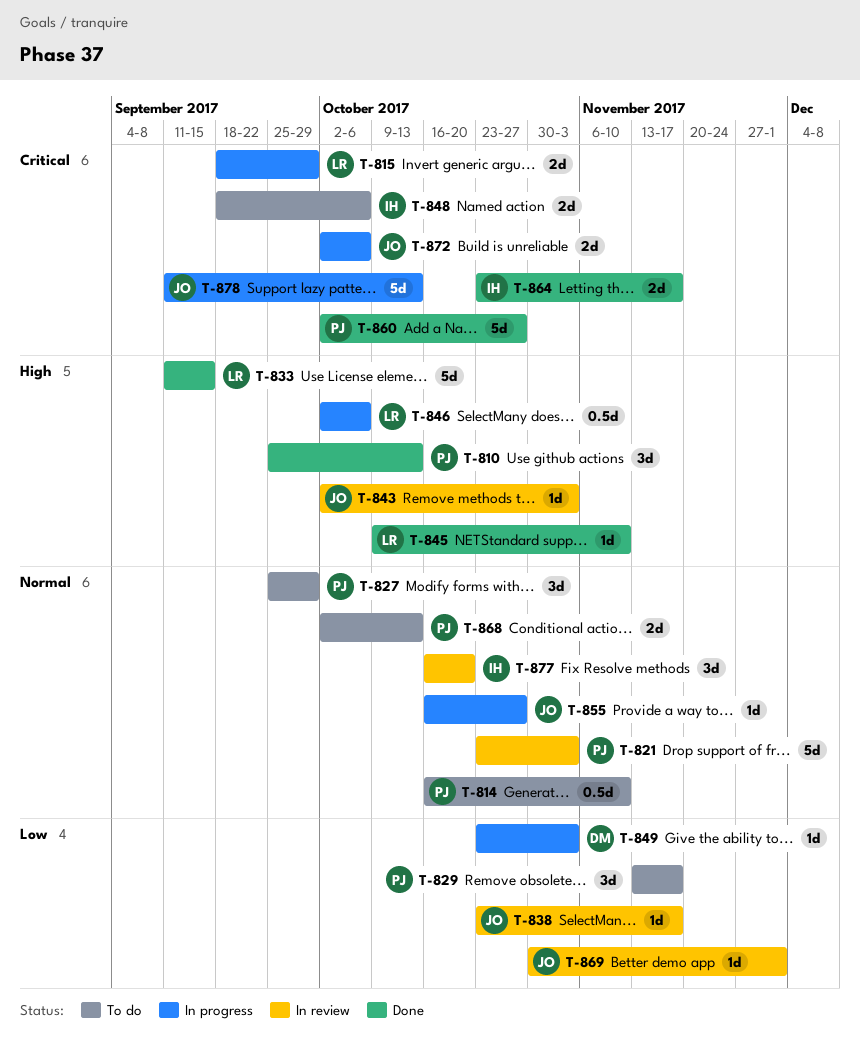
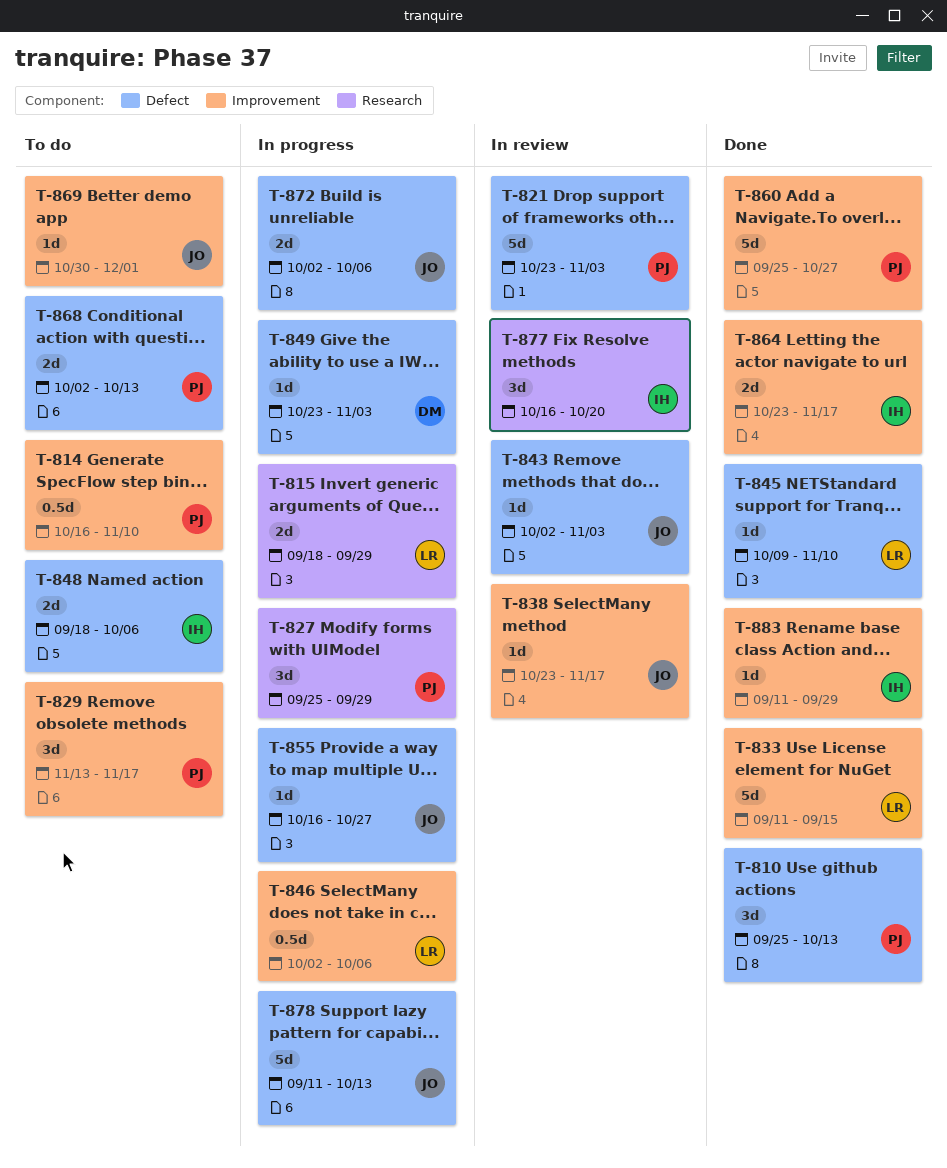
T-827, status: To do -> In progress
T-860, start: Oct 2 -> Sep 25
T-869, status: In review -> To do
T-883: none -> present

